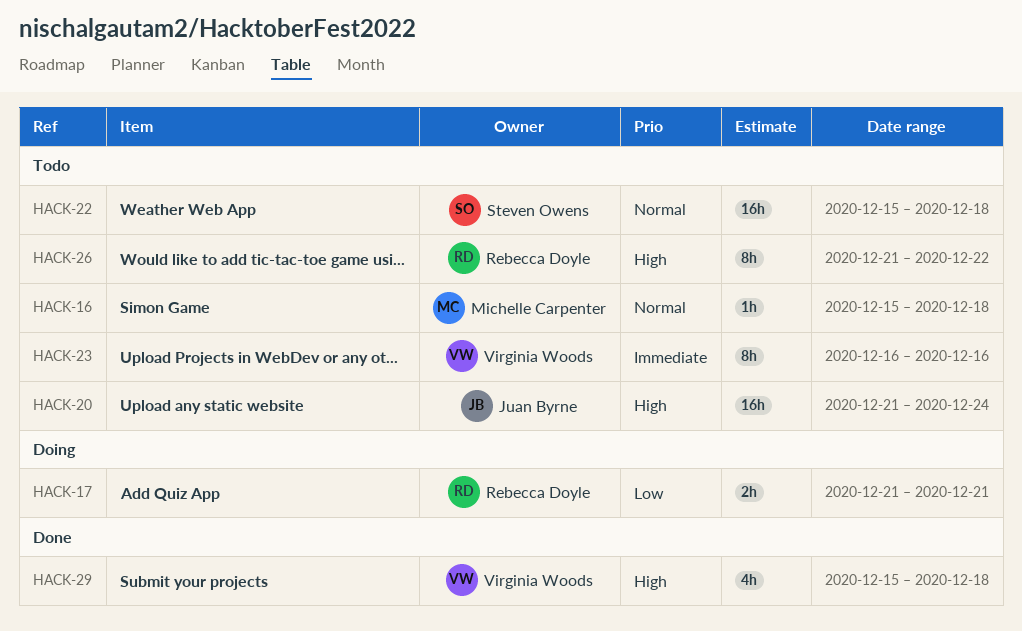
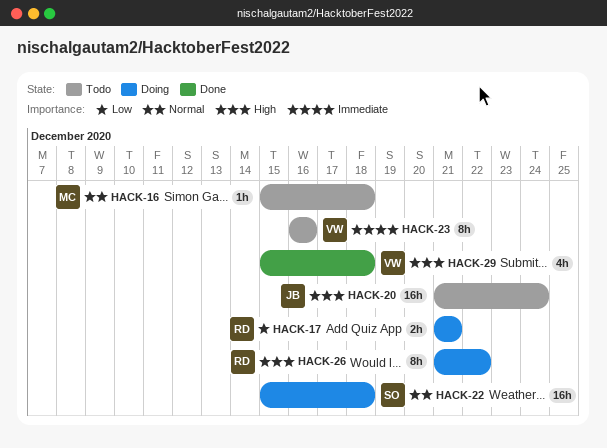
HACK-22, status: Todo -> Doing
HACK-26, status: Todo -> Doing

